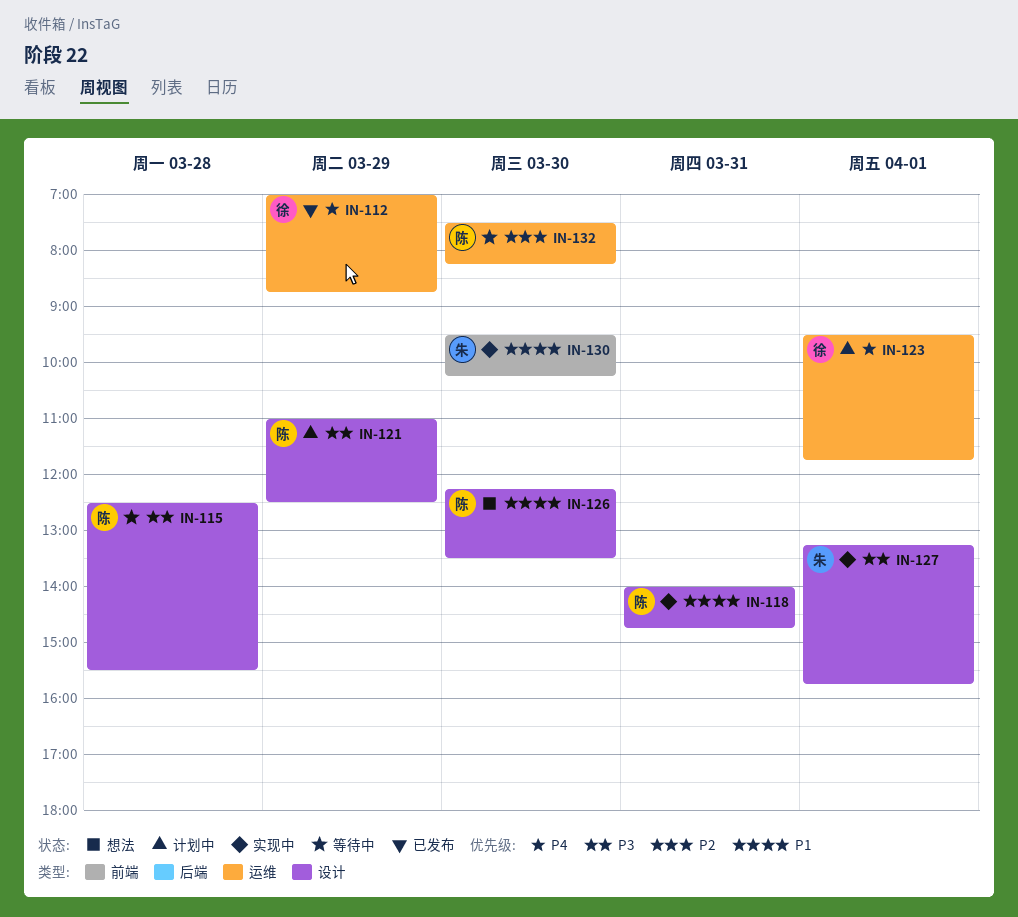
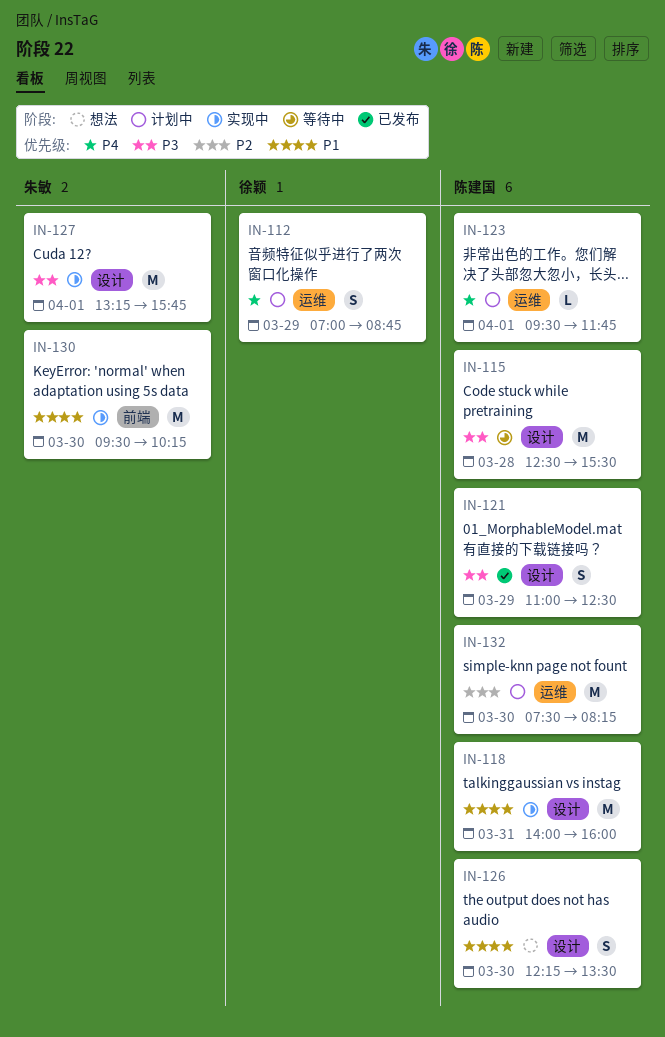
IN-112, status: 已发布 -> 计划中
IN-118, ends: 14:45 -> 16:00
IN-121, status: 计划中 -> 已发布
IN-123, owner: 徐颖 -> 陈建国
IN-132, status: 等待中 -> 计划中

